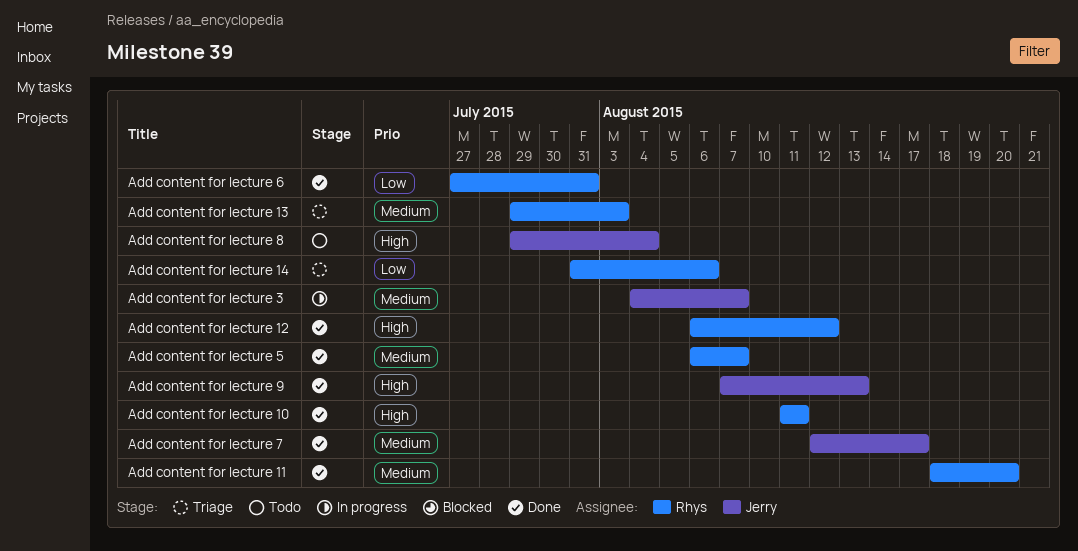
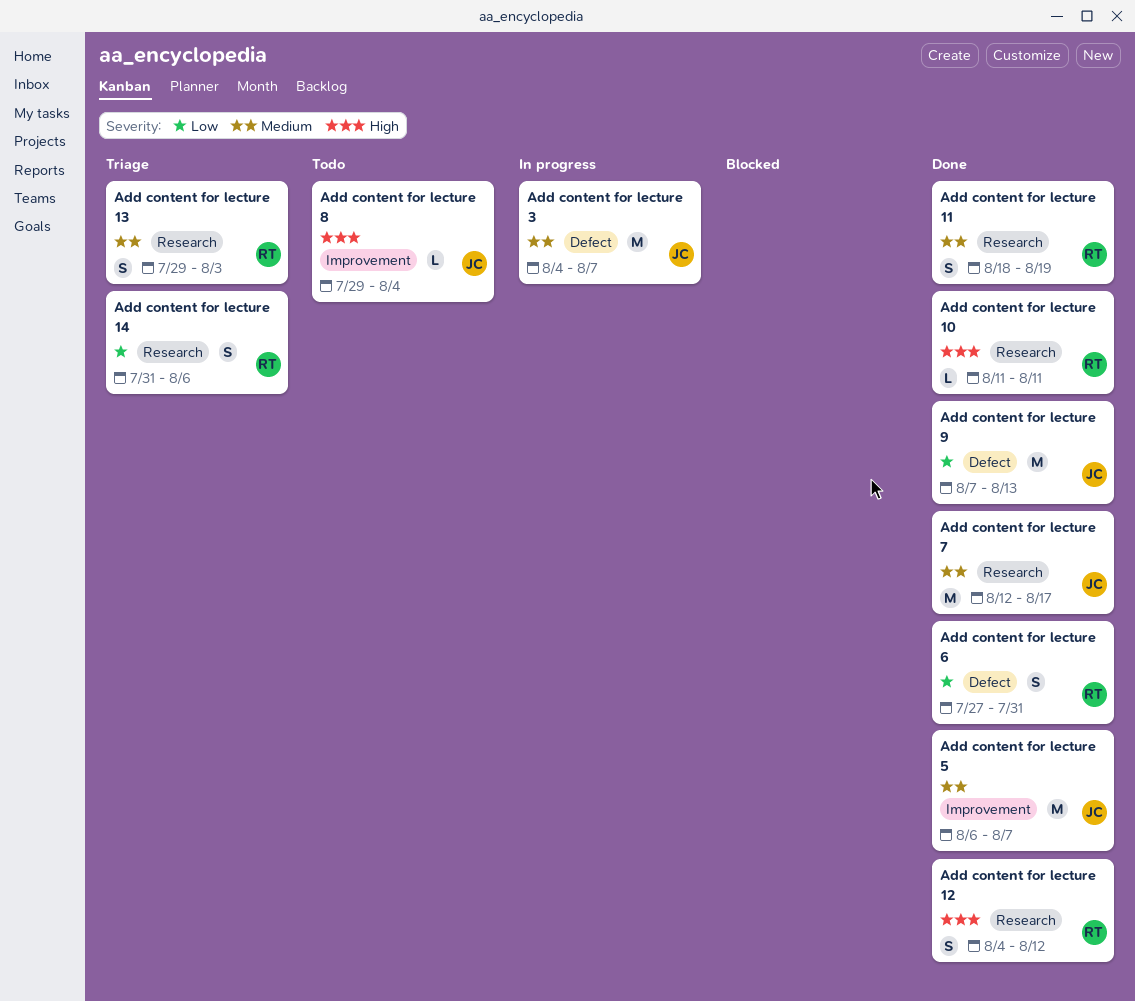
Add content for lecture 11, due: Aug 20 -> Aug 19
Add content for lecture 12, start: Aug 6 -> Aug 4
Add content for lecture 5, owner: Rhys -> Jerry
Add content for lecture 9, priority: High -> Low

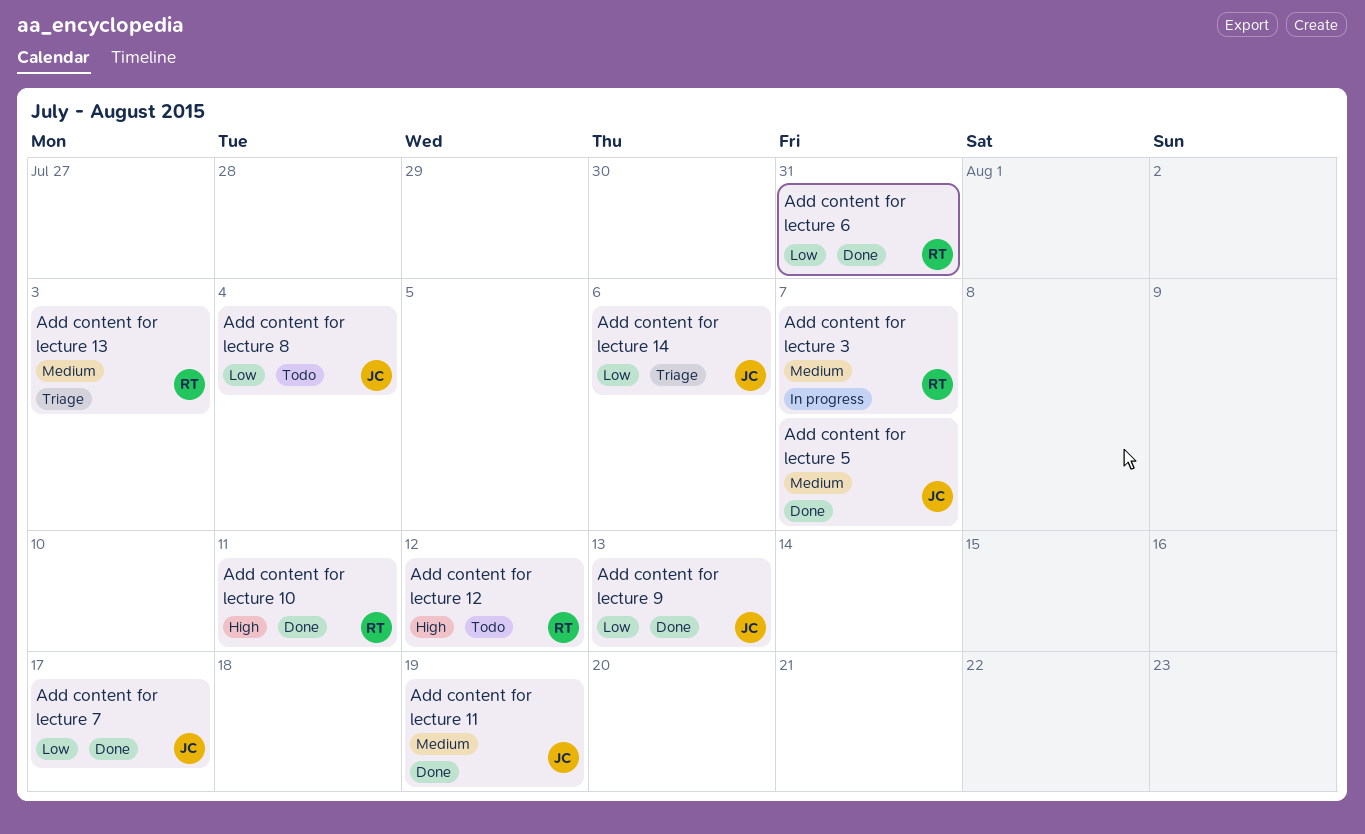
Add content for lecture 11, owner: RT -> JC
Add content for lecture 12, status: Done -> Todo
Add content for lecture 14, owner: RT -> JC
Add content for lecture 3, owner: JC -> RT
Add content for lecture 7, priority: Medium -> Low
Add content for lecture 8, priority: High -> Low

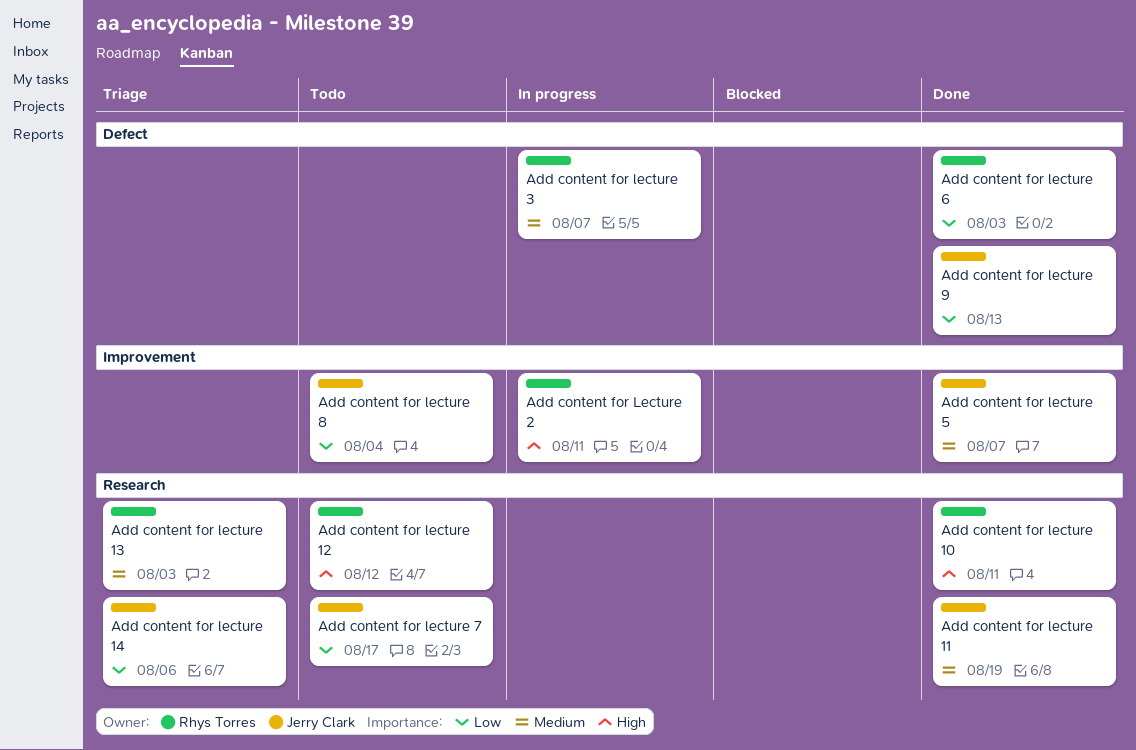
Add content for Lecture 2: none -> present
Add content for lecture 6, due: Jul 31 -> Aug 3
Add content for lecture 7, status: Done -> Todo

